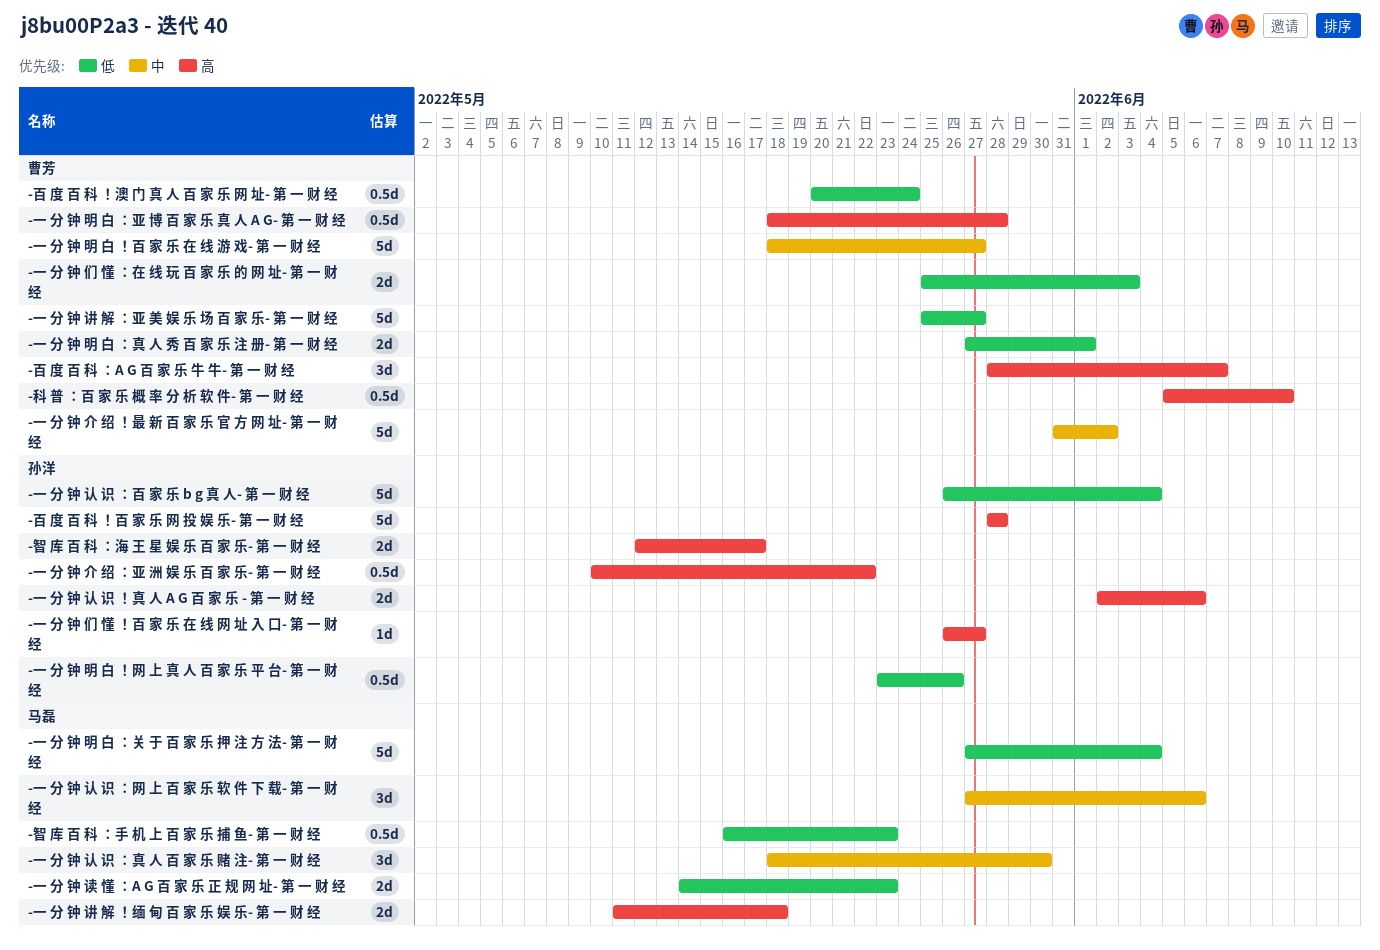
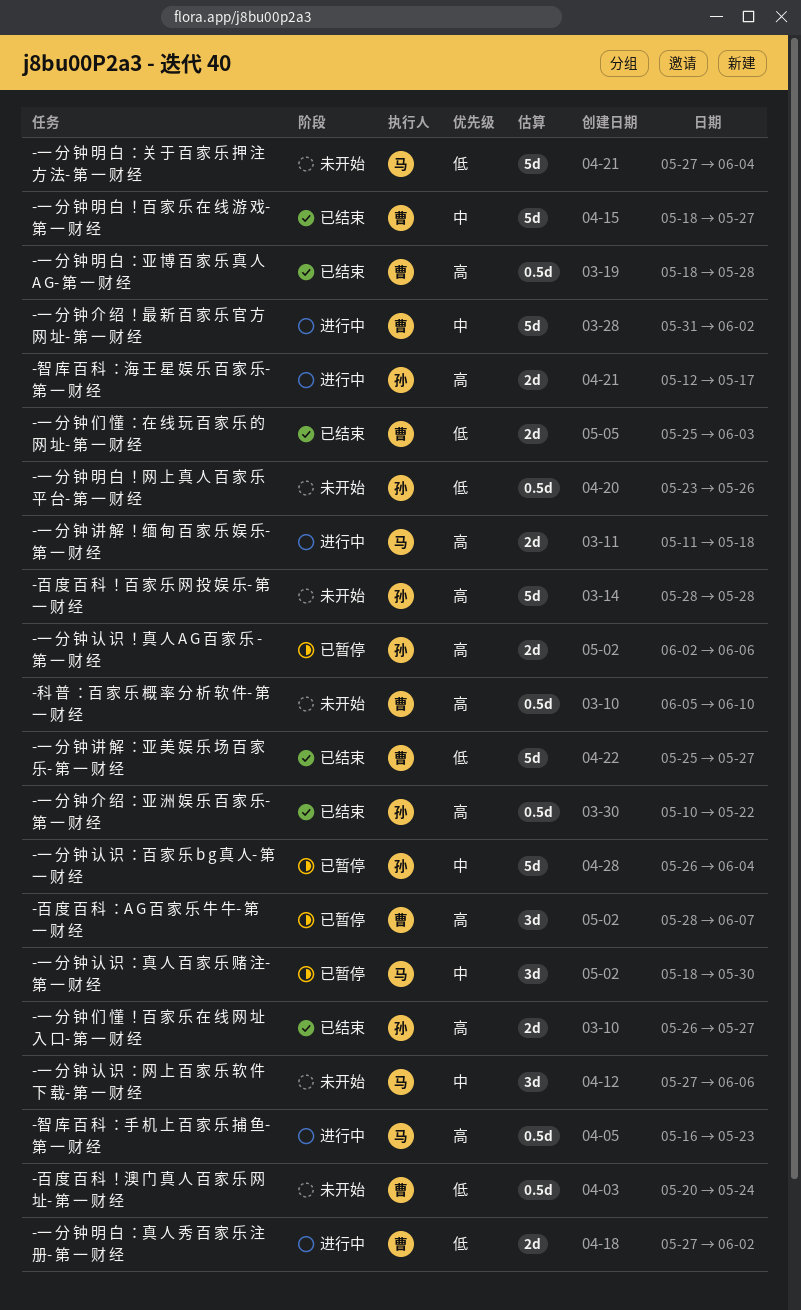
-一 分 钟 们 懂 ！百 家 乐 在 线 网 址 入 口- 第 一 财 经, estimate: 1d -> 2d
-一 分 钟 明 白 ：真 人 秀 百 家 乐 注 册- 第 一 财 经, due: Jun 1 -> Jun 2
-一 分 钟 认 识 ：百 家 乐 b g 真 人- 第 一 财 经, priority: 低 -> 中
-一 分 钟 读 懂 ：A G 百 家 乐 正 规 网 址- 第 一 财 经: present -> none
-智 库 百 科 ：手 机 上 百 家 乐 捕 鱼- 第 一 财 经, priority: 低 -> 高

